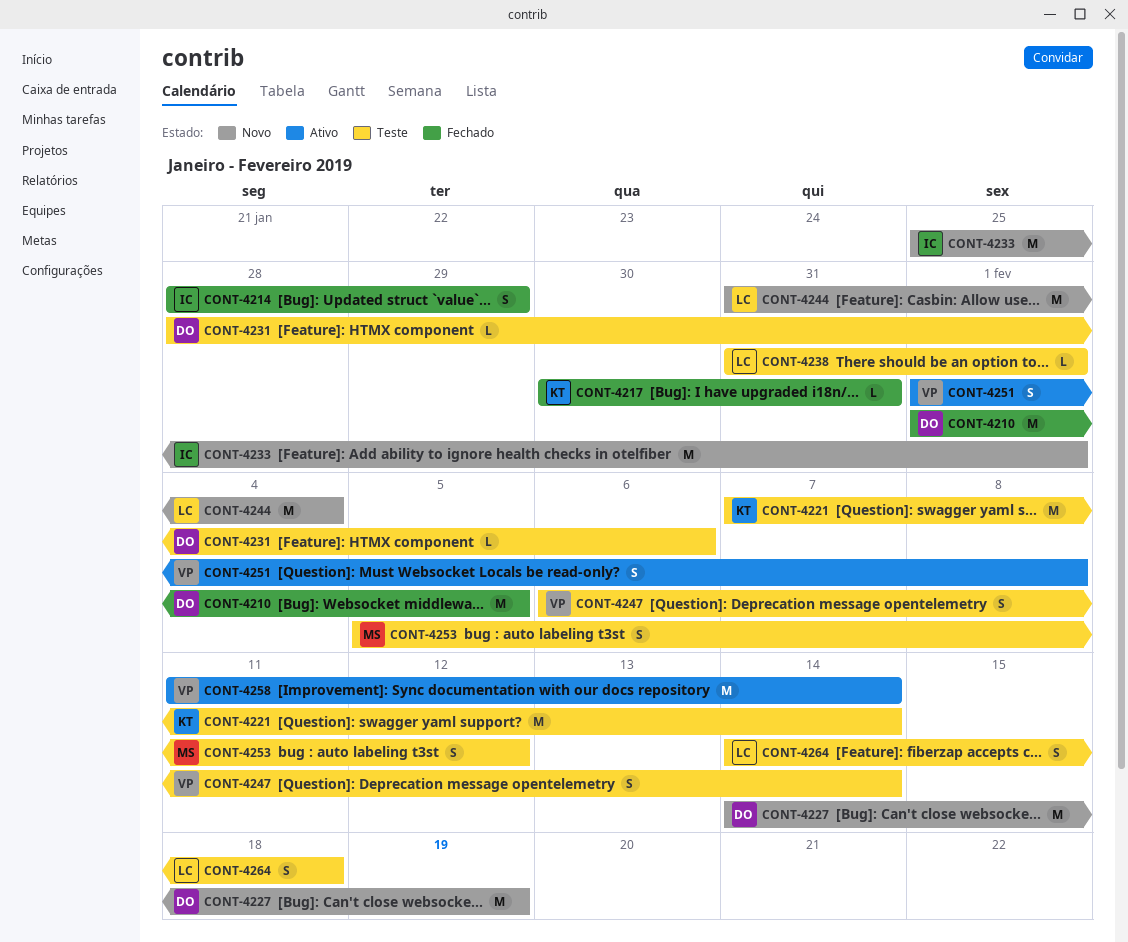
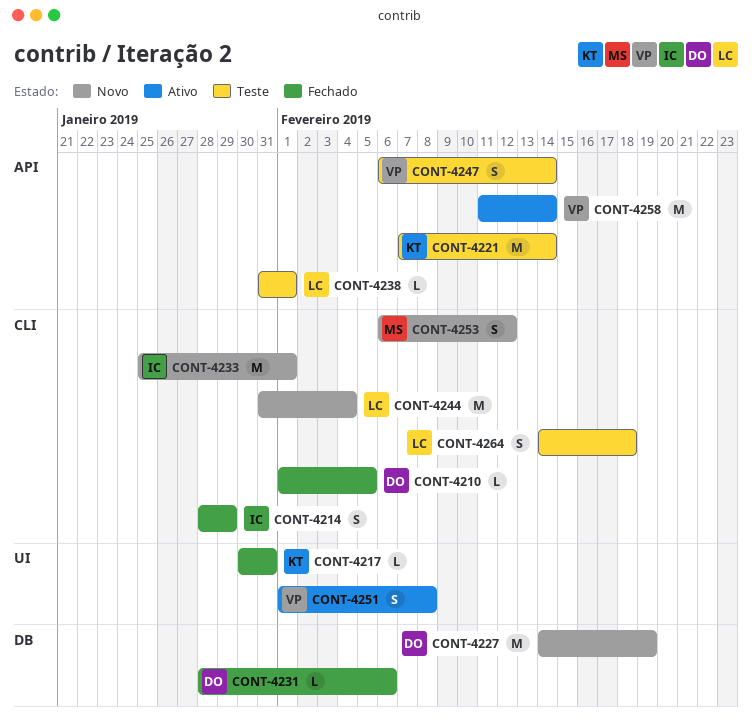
CONT-4210, estimate: M -> L
CONT-4231, status: Teste -> Fechado
CONT-4253, status: Teste -> Novo
CONT-4253, start: Feb 5 -> Feb 6

